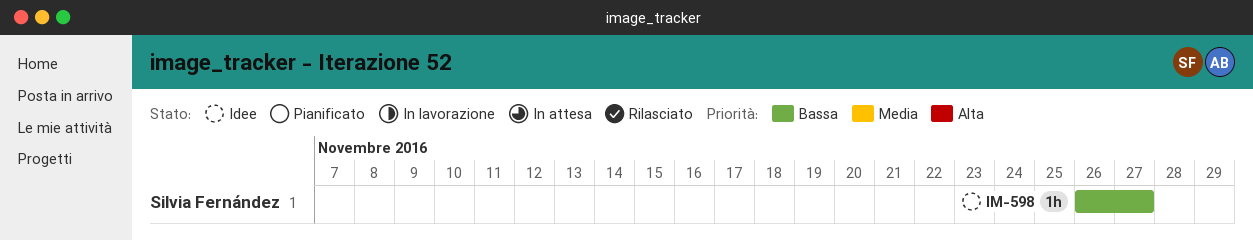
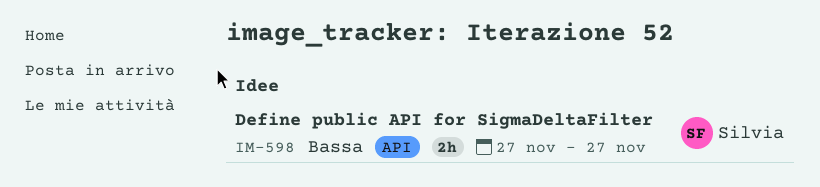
IM-598, estimate: 1h -> 2h
IM-598, start: Nov 26 -> Nov 27

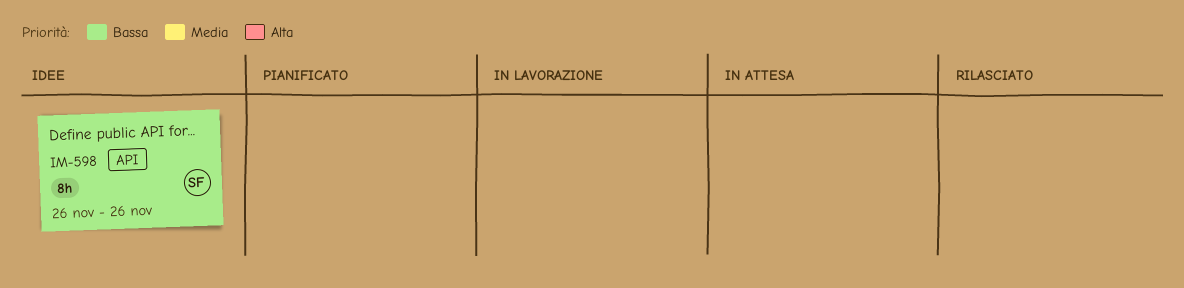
IM-598, estimate: 2h -> 8h
IM-598, start: Nov 27 -> Nov 26
IM-598, due: Nov 27 -> Nov 26

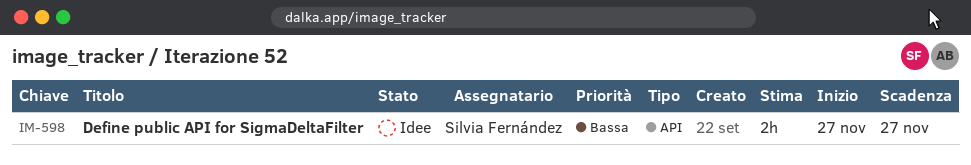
IM-598, estimate: 8h -> 2h
IM-598, start: Nov 26 -> Nov 27
IM-598, due: Nov 26 -> Nov 27

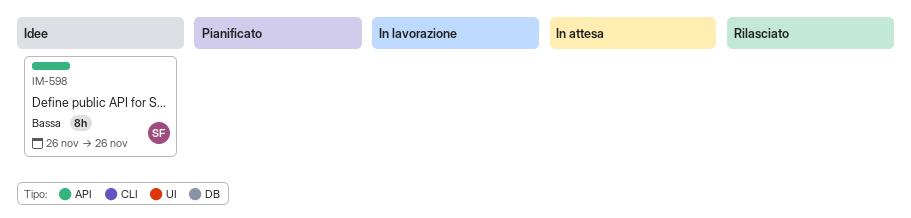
IM-598, estimate: 2h -> 8h
IM-598, start: Nov 27 -> Nov 26
IM-598, due: Nov 27 -> Nov 26

